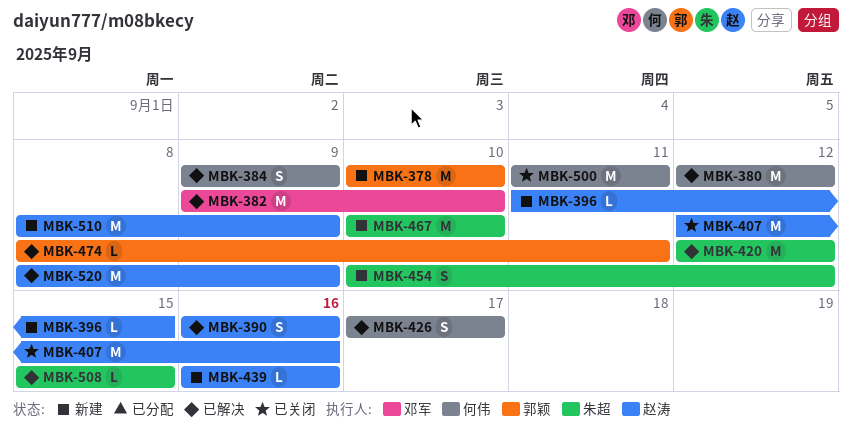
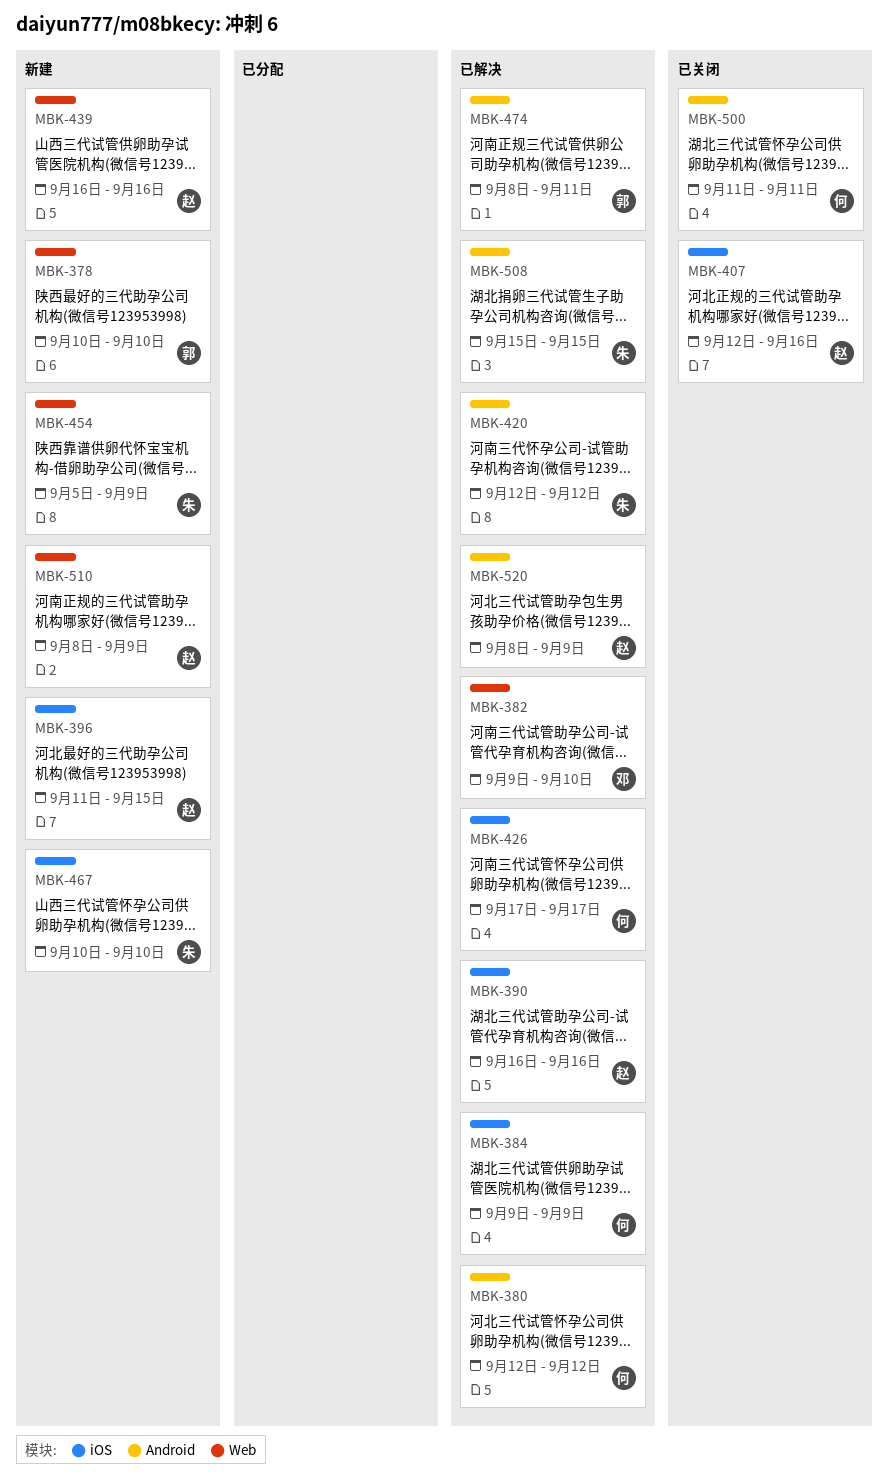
MBK-454, start: Sep 10 -> Sep 5
MBK-454, due: Sep 12 -> Sep 9

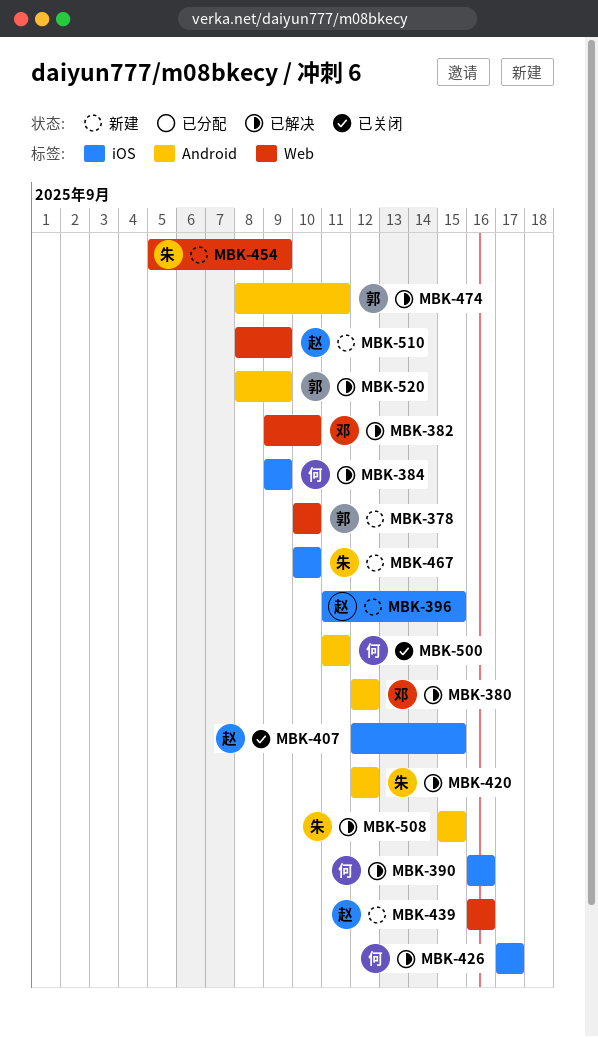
MBK-380, owner: 何 -> 邓
MBK-390, owner: 赵 -> 何
MBK-407, due: Sep 16 -> Sep 15
MBK-520, owner: 赵 -> 郭

